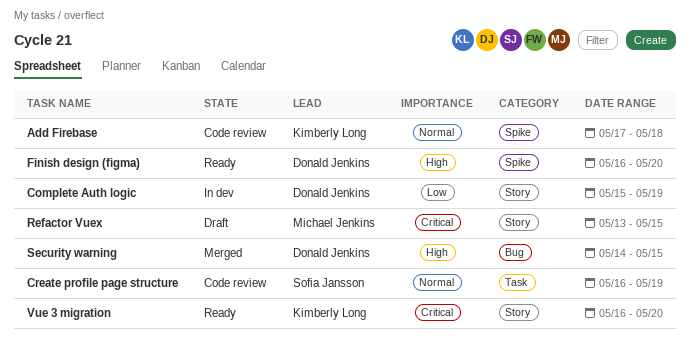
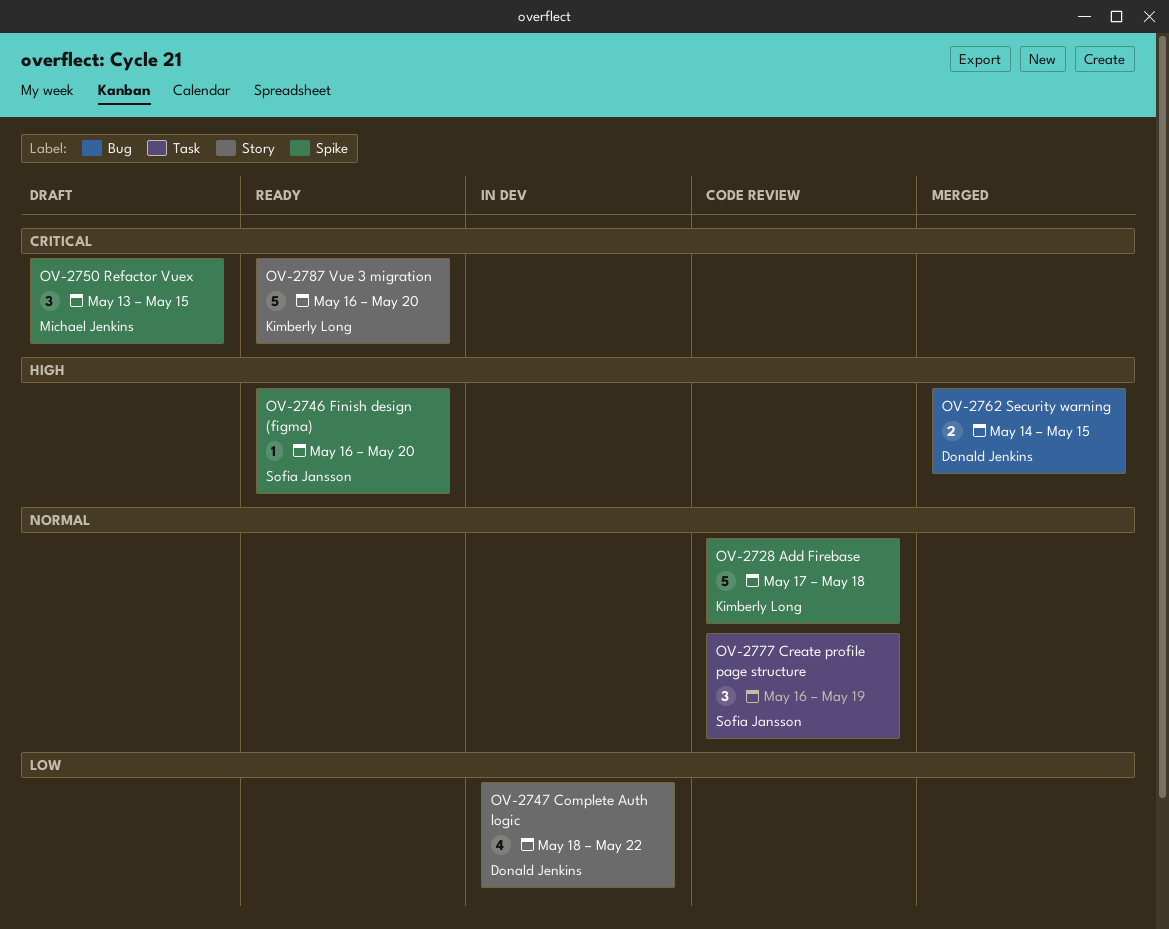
Complete Auth logic, start: May 15 -> May 18
Complete Auth logic, due: May 19 -> May 22
Finish design (figma), owner: Donald Jenkins -> Sofia Jansson
Refactor Vuex, label: Story -> Spike

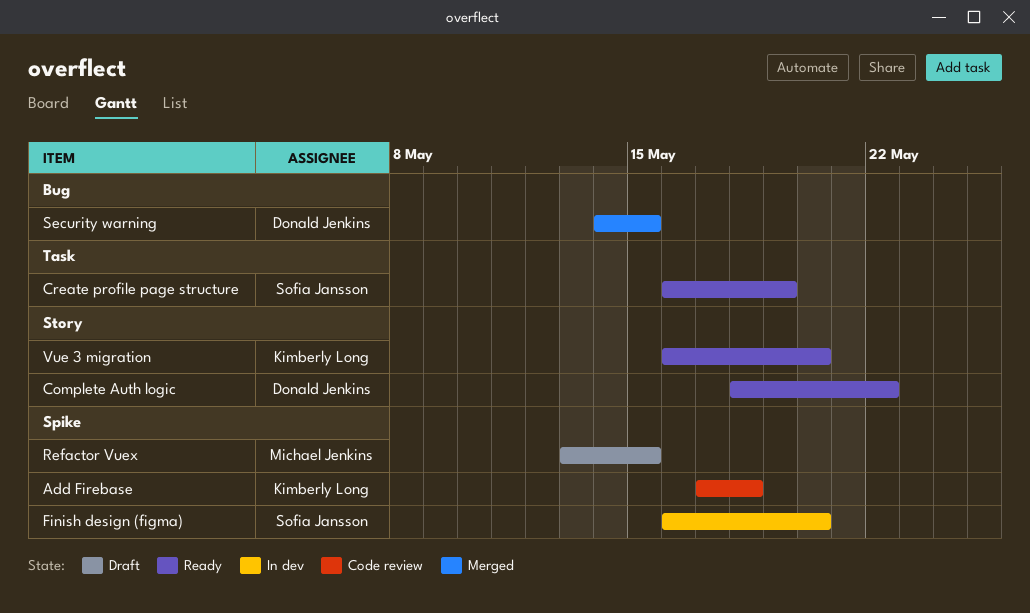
Complete Auth logic, status: In dev -> Ready
Create profile page structure, status: Code review -> Ready
Finish design (figma), status: Ready -> In dev

